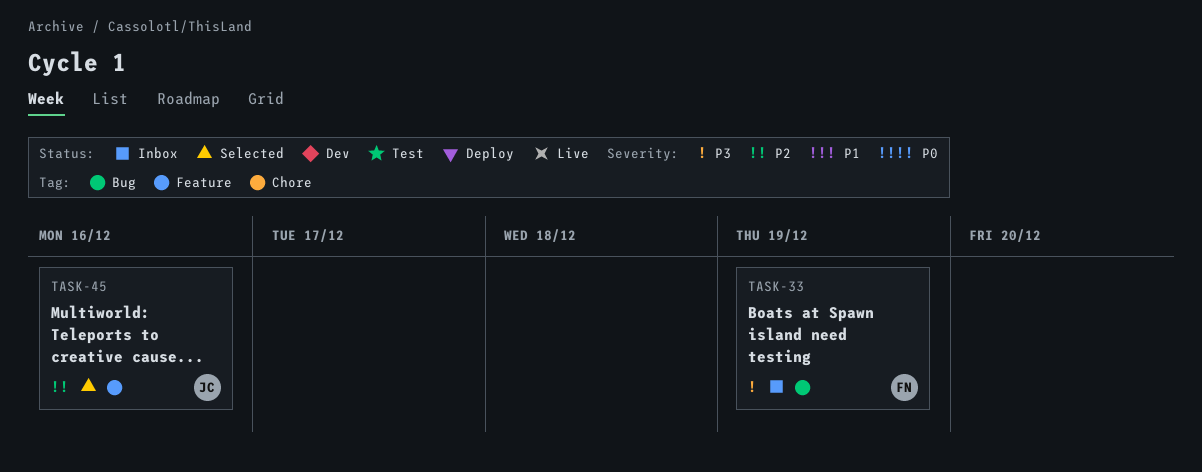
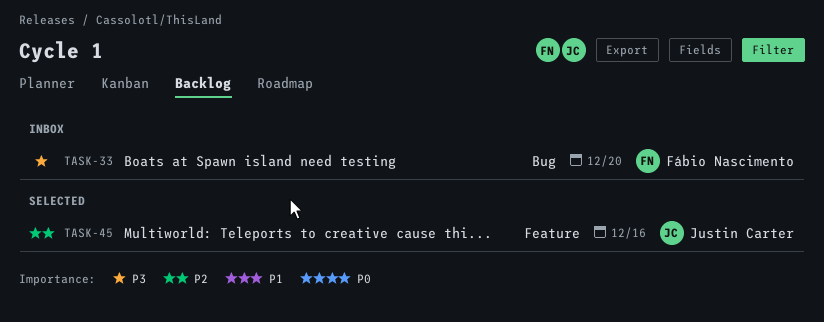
TASK-33, due: Dec 19 -> Dec 20

